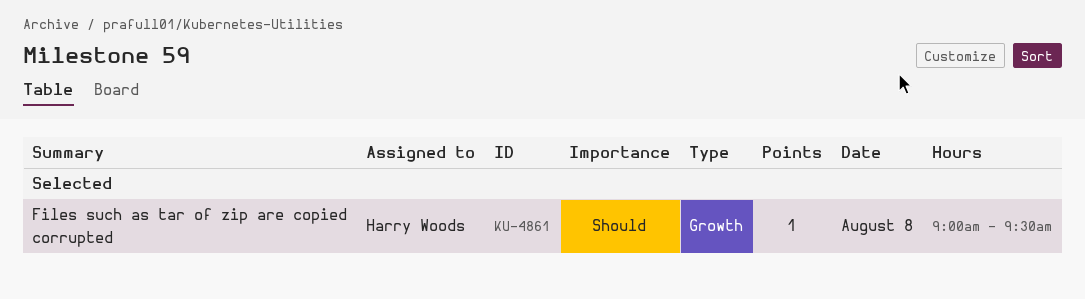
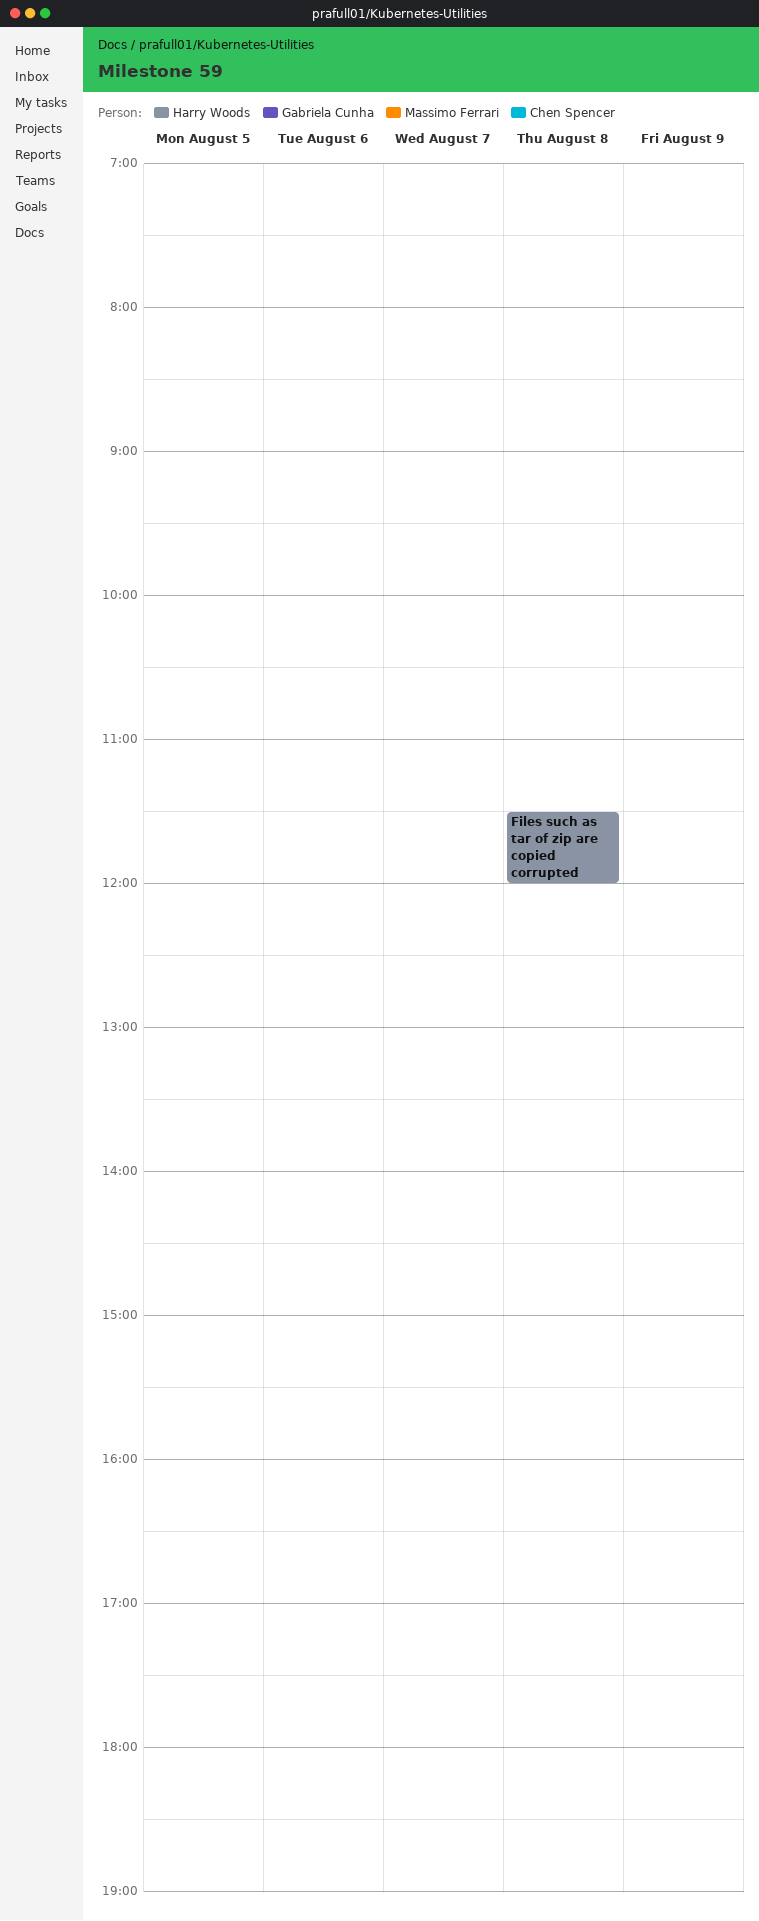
Files such as tar of zip are copied corrupted, begins: 09:00 -> 11:30
Files such as tar of zip are copied corrupted, ends: 09:30 -> 12:00

